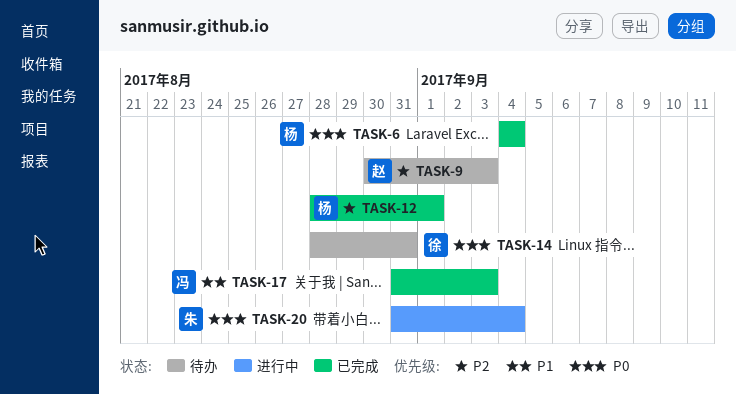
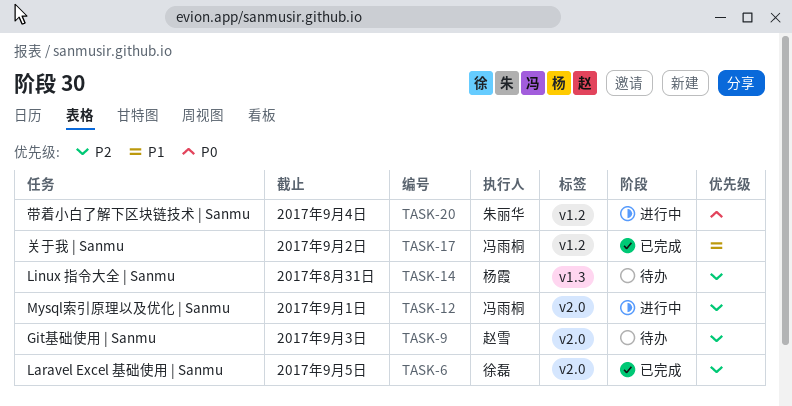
TASK-6, owner: 杨霞 -> 徐磊
TASK-6, priority: P0 -> P2
TASK-6, due: Sep 4 -> Sep 5
TASK-12, status: 已完成 -> 进行中
TASK-12, owner: 杨霞 -> 冯雨桐
TASK-14, owner: 徐磊 -> 杨霞
TASK-14, priority: P0 -> P2
TASK-17, due: Sep 3 -> Sep 2

